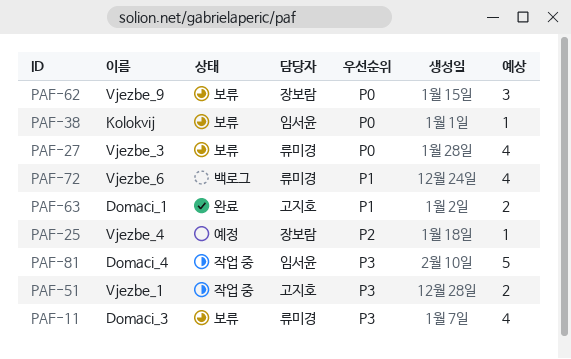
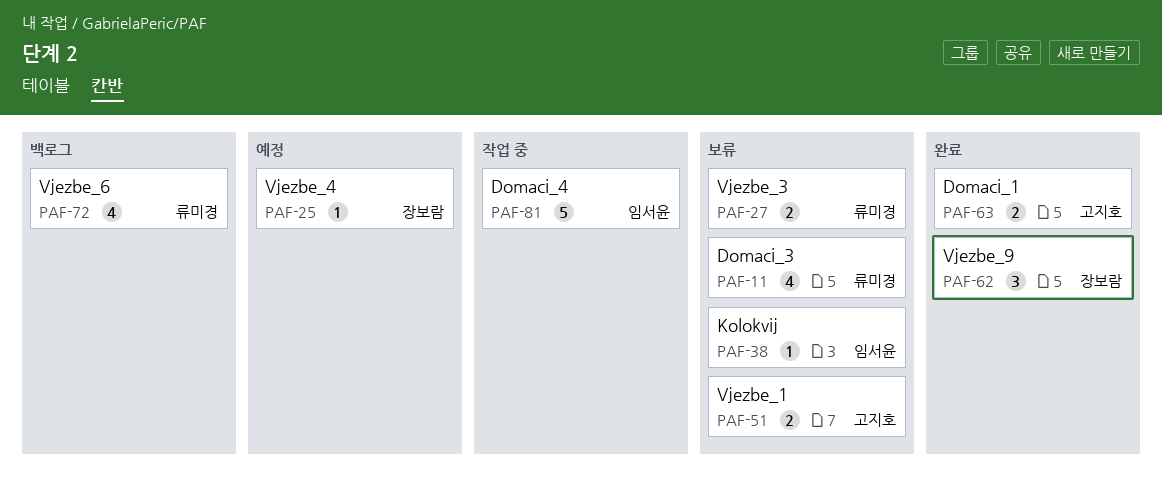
PAF-27, estimate: 4 -> 2
PAF-51, status: 작업 중 -> 보류
PAF-62, status: 보류 -> 완료

